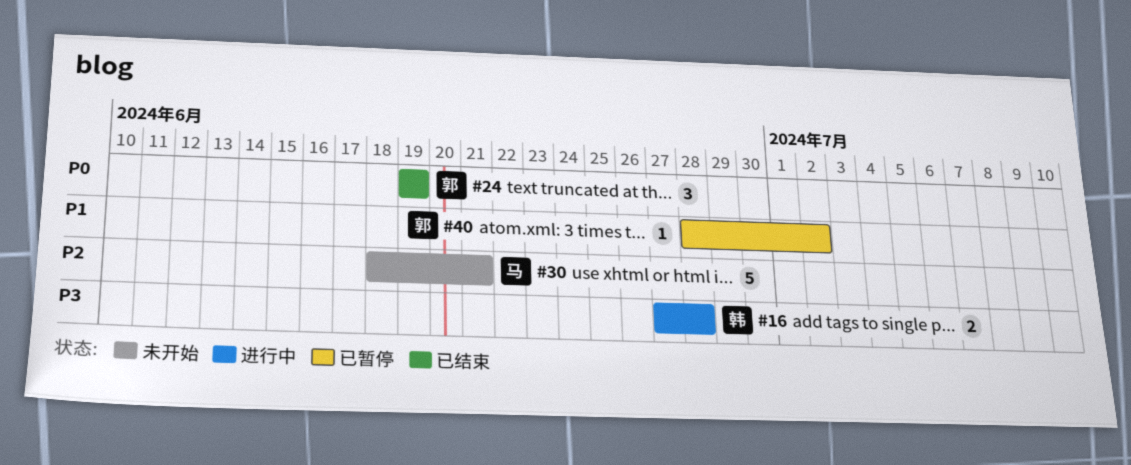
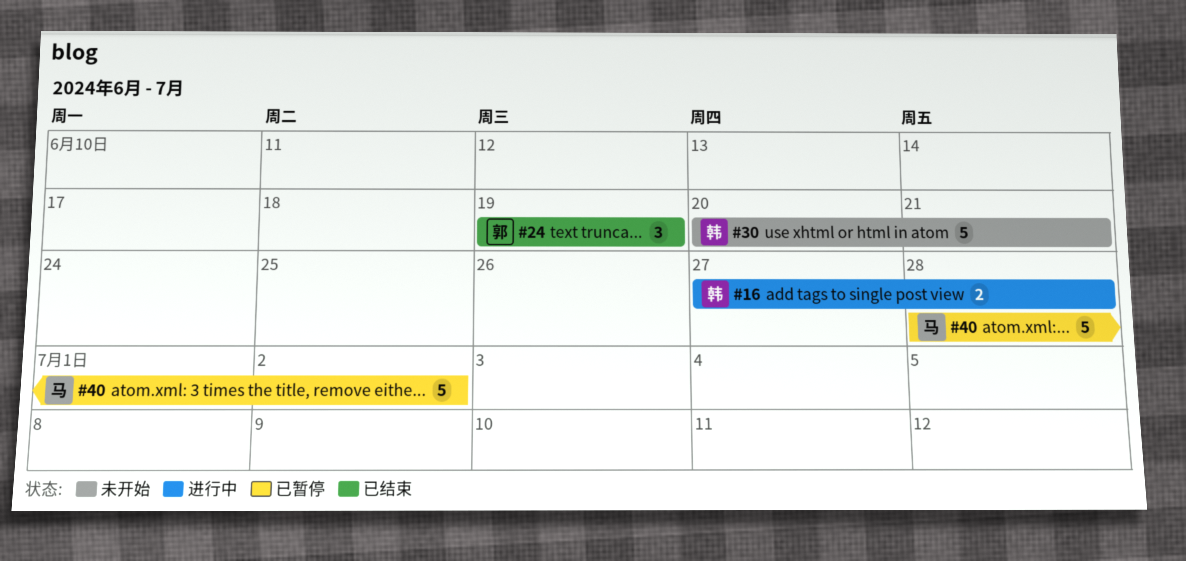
#30, owner: 马 -> 韩
#30, start: Jun 18 -> Jun 20
#40, owner: 郭 -> 马
#40, estimate: 1 -> 5

